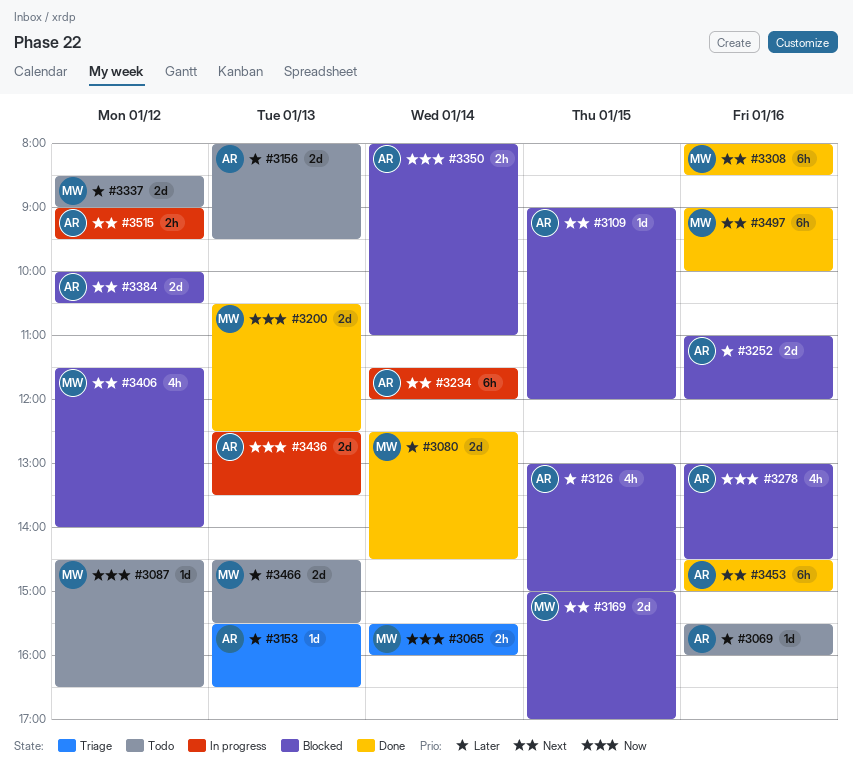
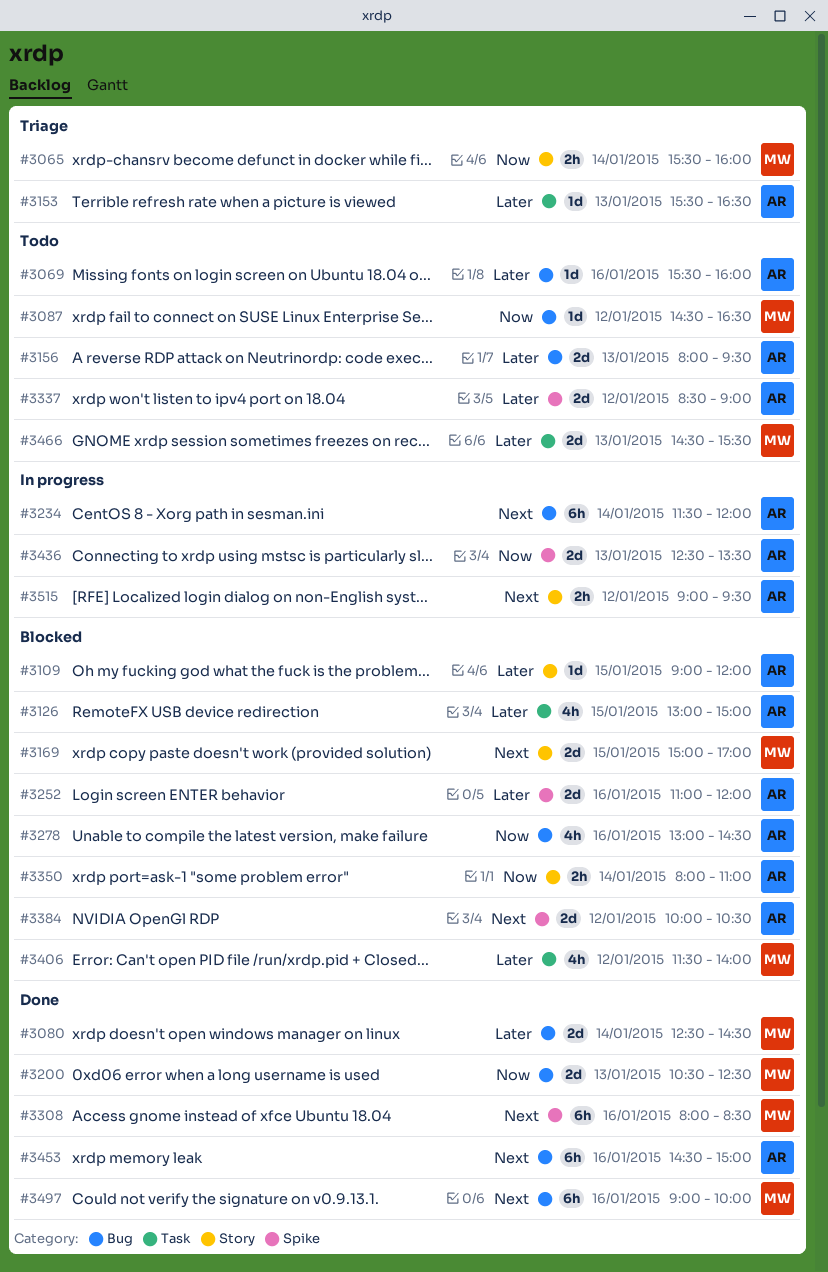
#3109, priority: Next -> Later
#3337, owner: MW -> AR
#3406, priority: Next -> Later

